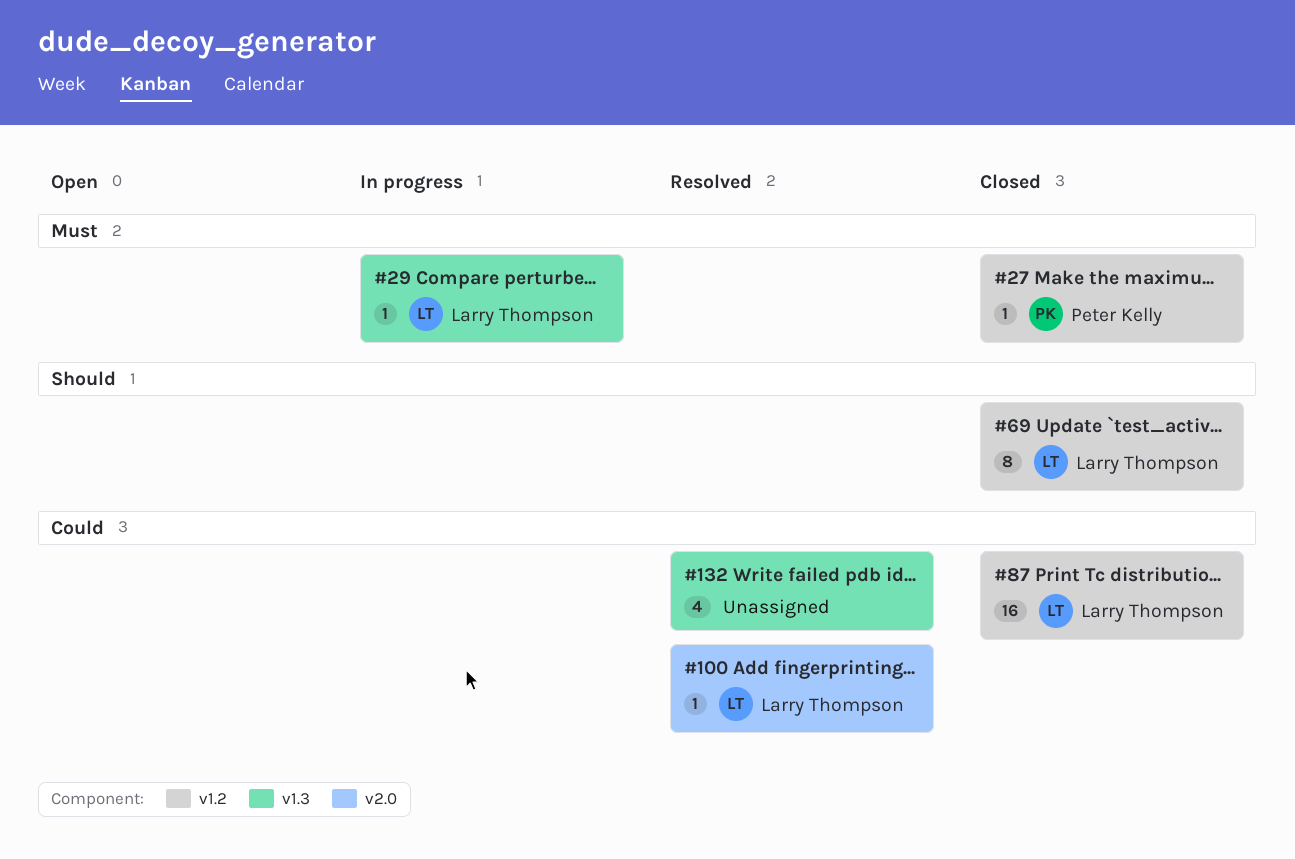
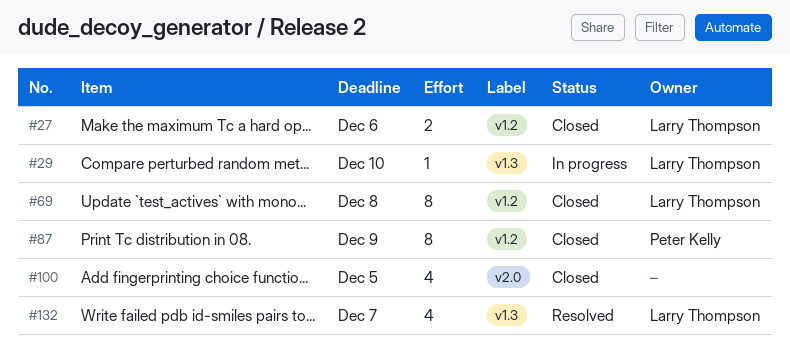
#27, owner: Peter Kelly -> Larry Thompson
#27, estimate: 1 -> 2
#87, owner: Larry Thompson -> Peter Kelly
#87, estimate: 16 -> 8
#100, status: Resolved -> Closed
#100, owner: Larry Thompson -> none
#100, estimate: 1 -> 4
#132, owner: none -> Larry Thompson

